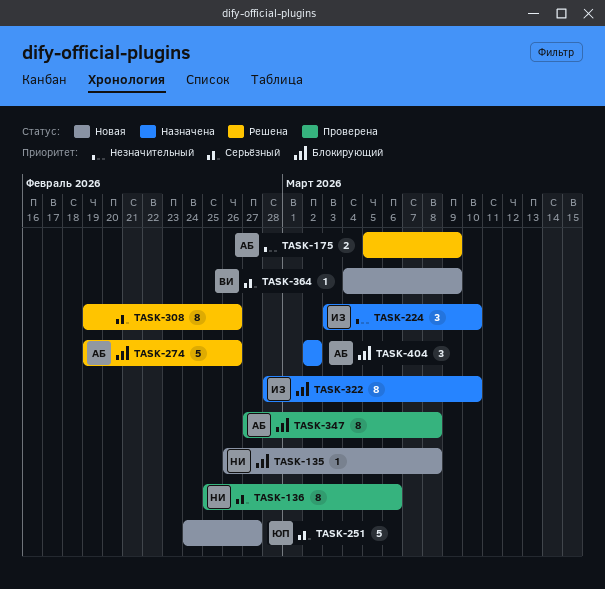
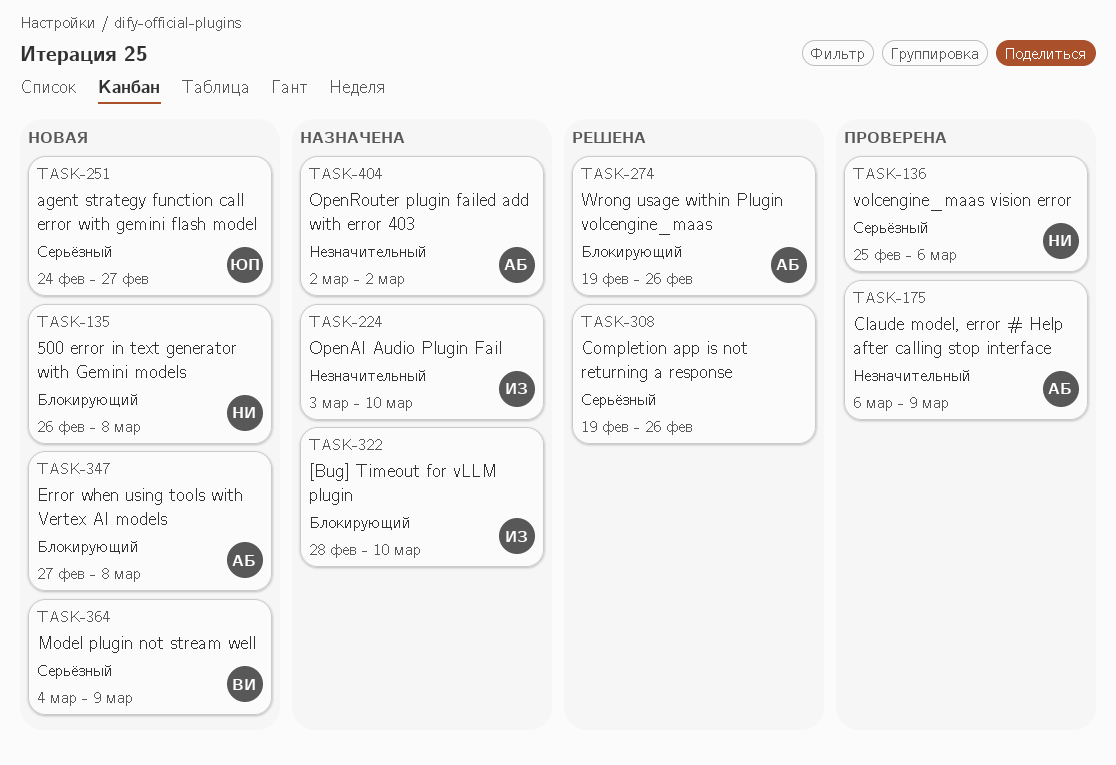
TASK-175, status: Решена -> Проверена
TASK-175, start: Mar 5 -> Mar 6
TASK-347, status: Проверена -> Новая
TASK-404, priority: Блокирующий -> Незначительный

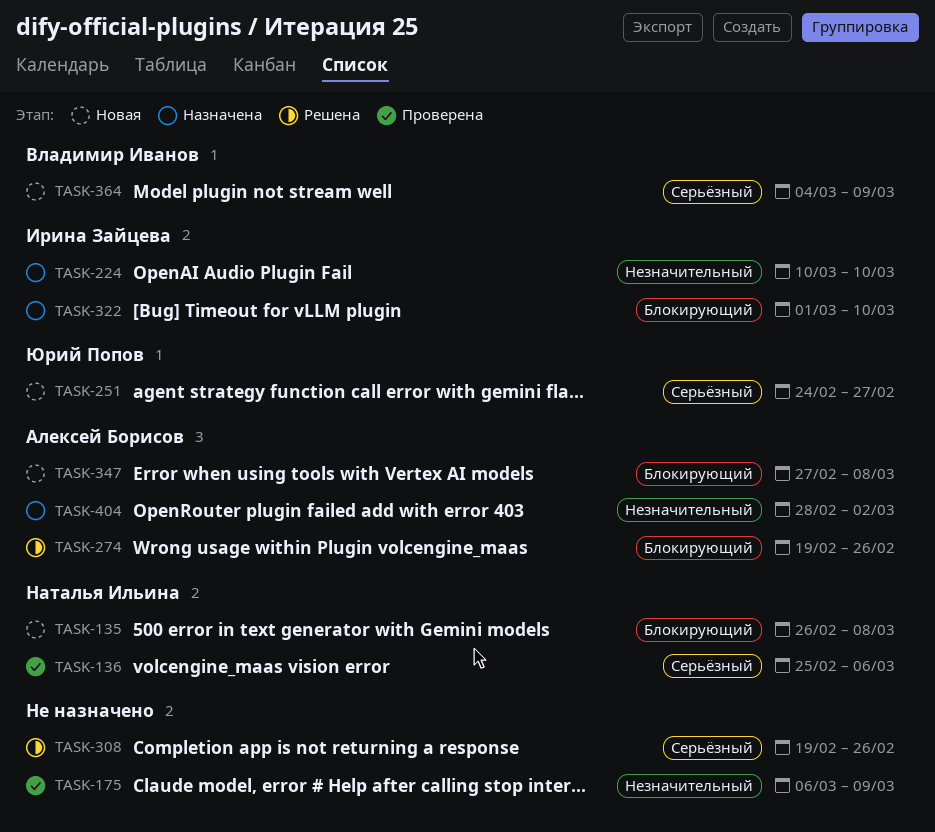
TASK-175, owner: Алексей Борисов -> none
TASK-224, start: Mar 3 -> Mar 10
TASK-322, start: Feb 28 -> Mar 1
TASK-404, start: Mar 2 -> Feb 28

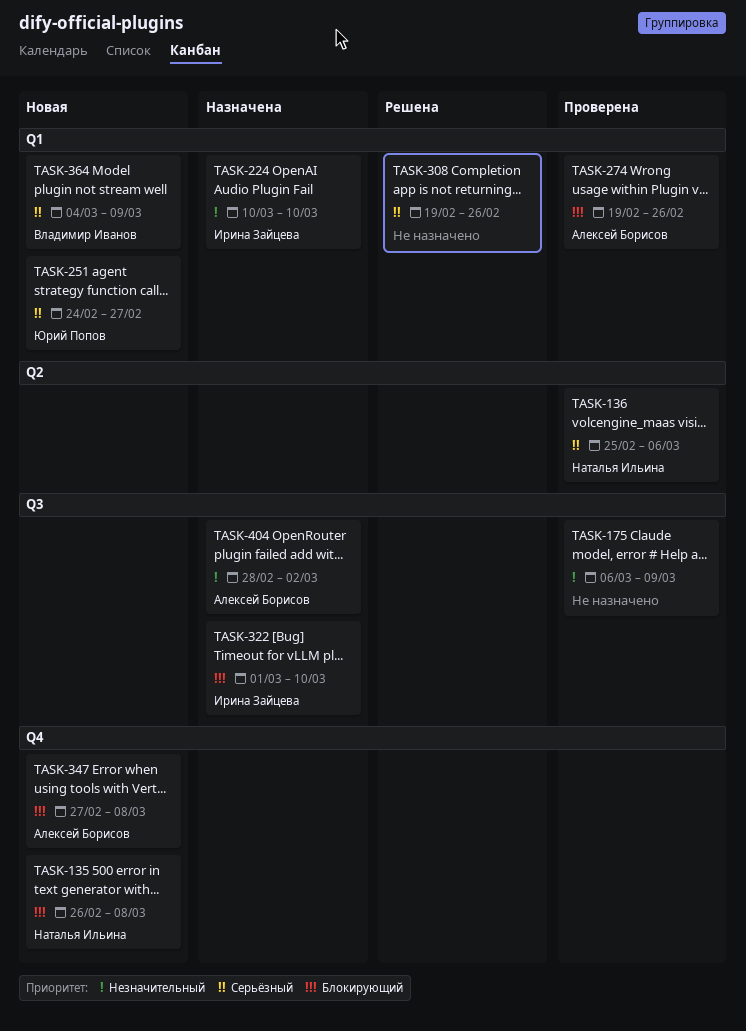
TASK-274, status: Решена -> Проверена

